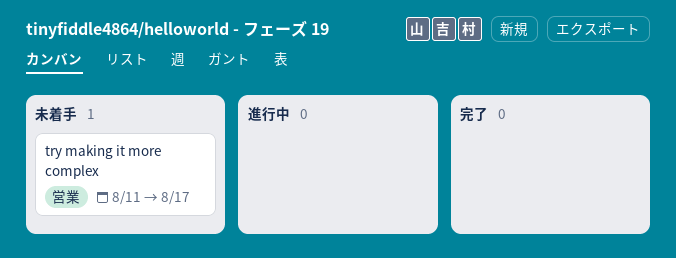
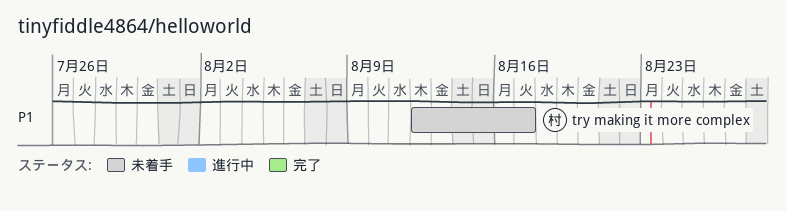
try making it more complex, start: Aug 11 -> Aug 12

